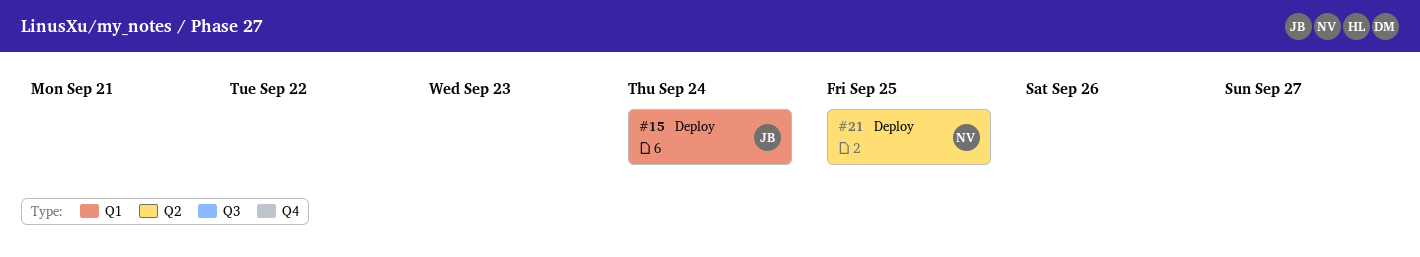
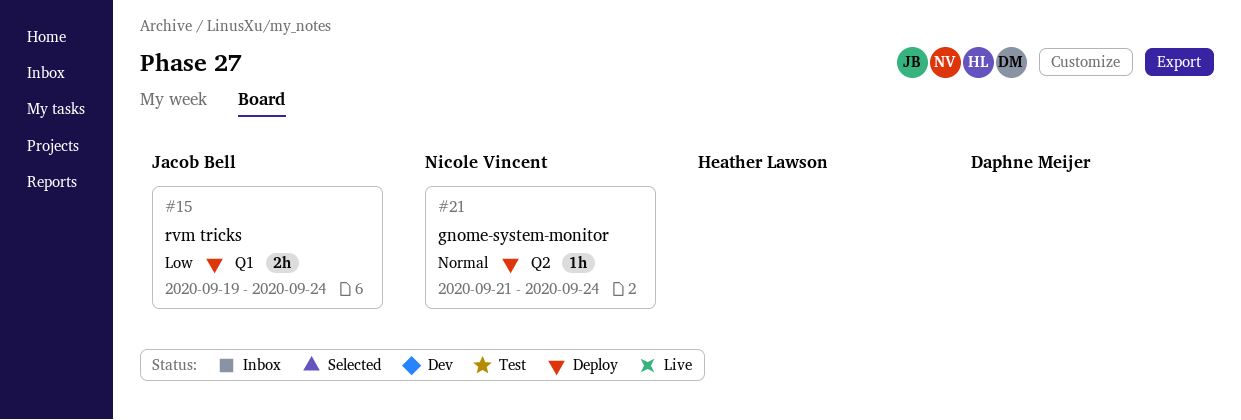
#21, due: Sep 25 -> Sep 24

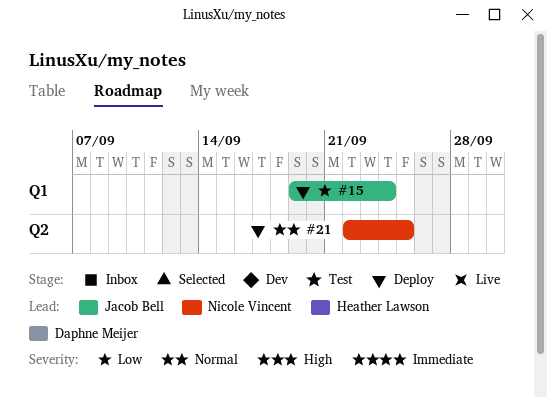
#21, start: Sep 21 -> Sep 22
#21, due: Sep 24 -> Sep 25

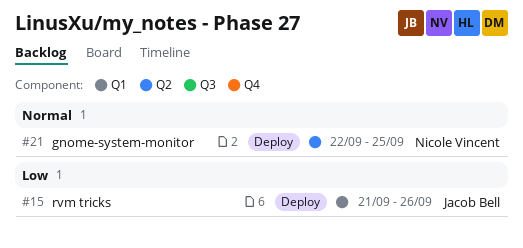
#15, start: Sep 19 -> Sep 21
#15, due: Sep 24 -> Sep 26

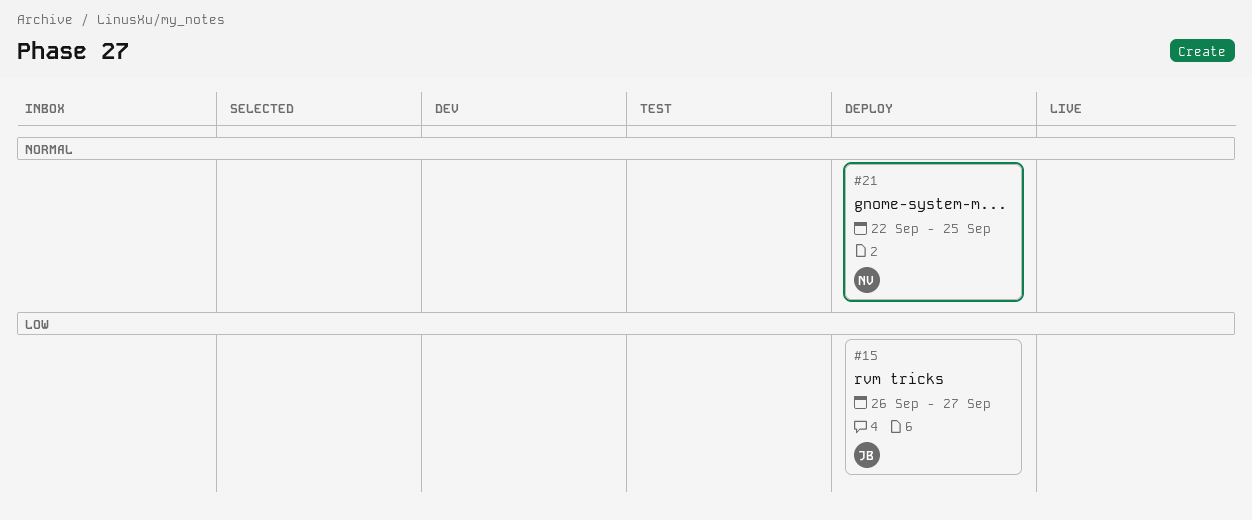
#15, start: Sep 21 -> Sep 26
#15, due: Sep 26 -> Sep 27

